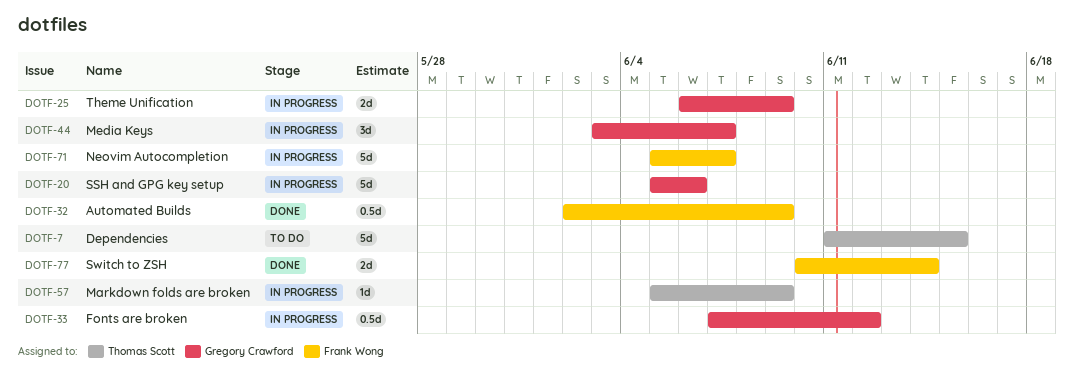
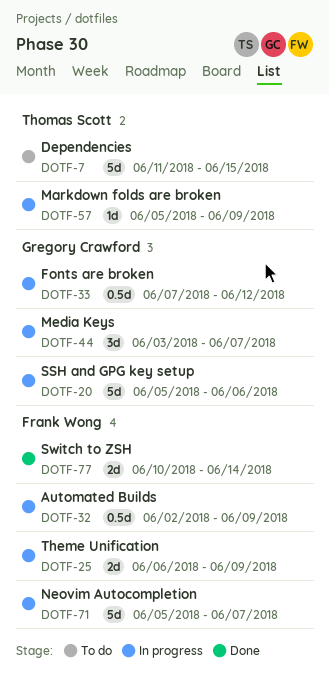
DOTF-25, owner: Gregory Crawford -> Frank Wong
DOTF-32, status: Done -> In progress

